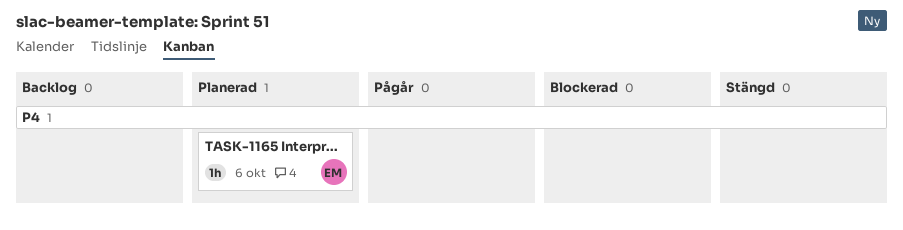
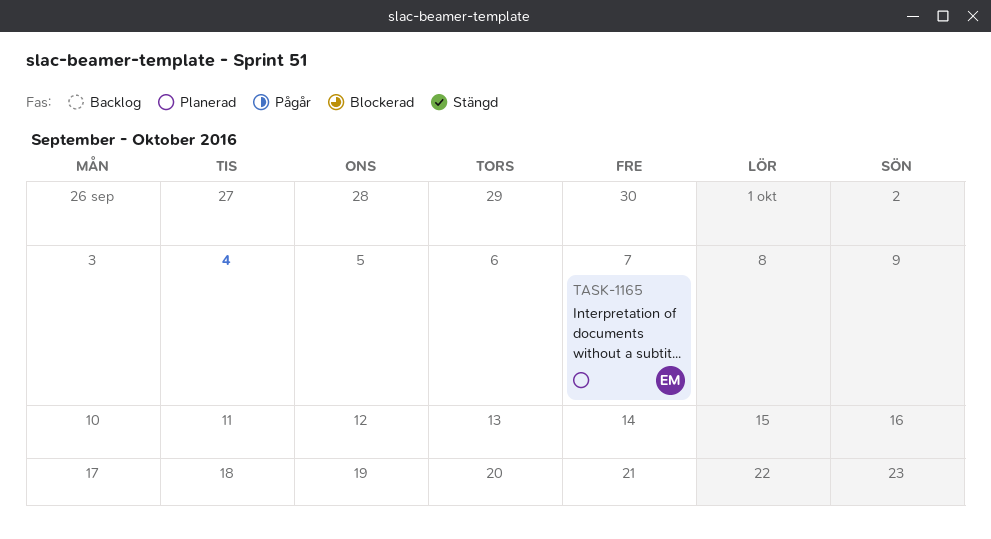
TASK-1165, due: Oct 6 -> Oct 7

